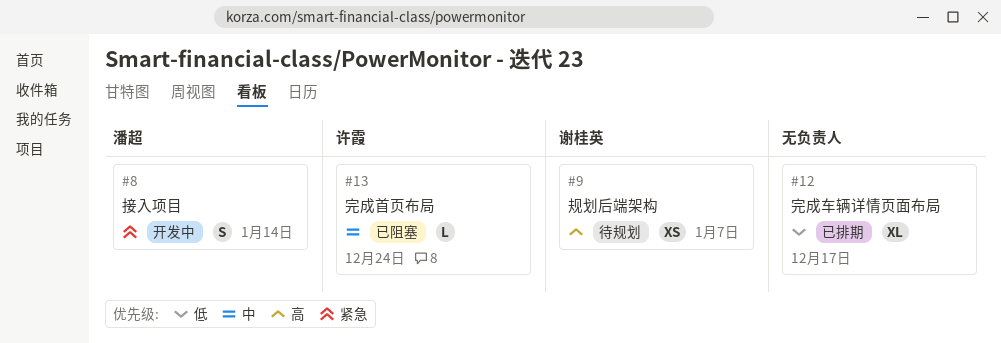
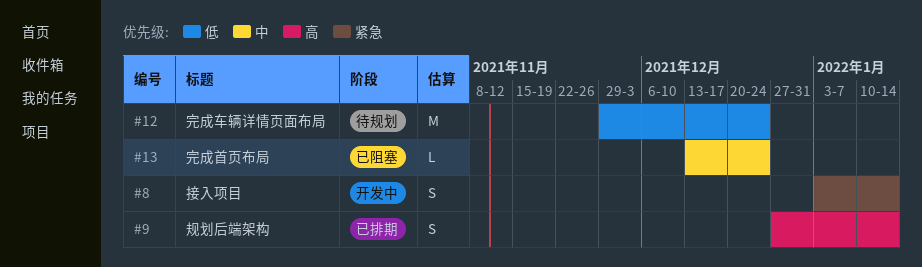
#9, status: 待规划 -> 已排期
#9, estimate: XS -> S
#9, due: Jan 7 -> Jan 14
#12, status: 已排期 -> 待规划
#12, estimate: XL -> M
#12, due: Dec 17 -> Dec 24

